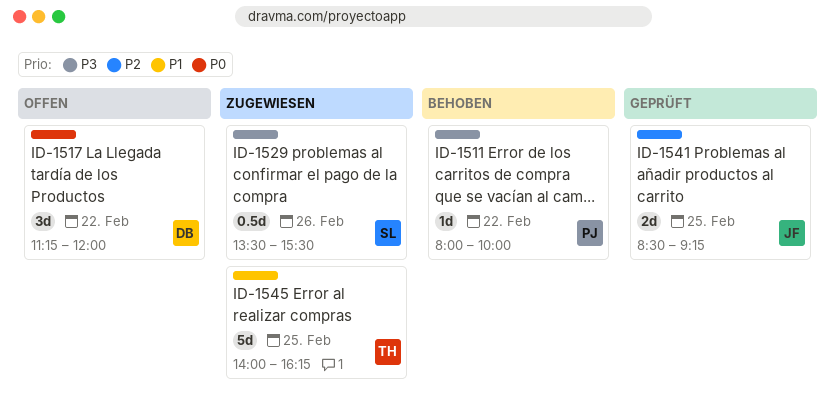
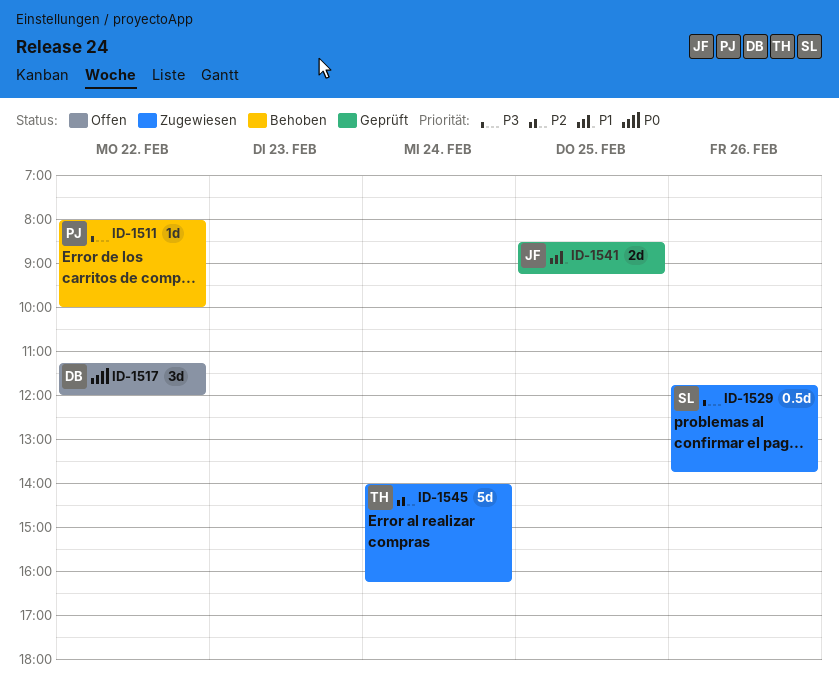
ID-1529, begins: 13:30 -> 11:45
ID-1529, ends: 15:30 -> 13:45
ID-1541, priority: P2 -> P1
ID-1545, priority: P1 -> P2
ID-1545, day: Feb 25 -> Feb 24

